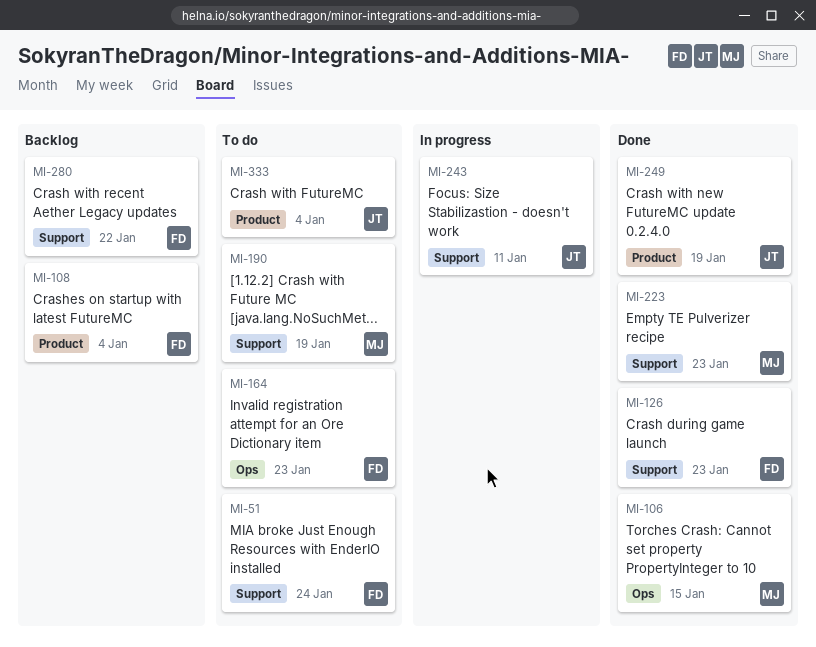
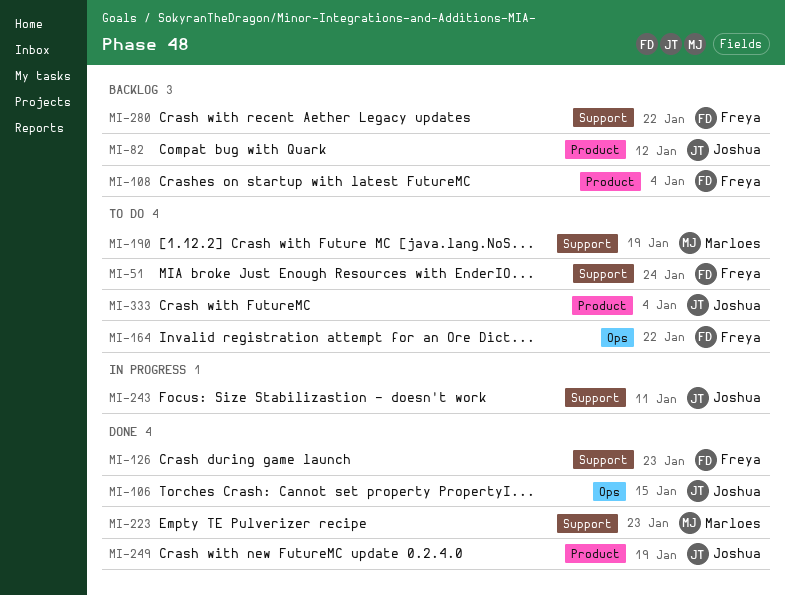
MI-82: none -> present
MI-106, owner: Marloes -> Joshua
MI-164, due: Jan 23 -> Jan 22

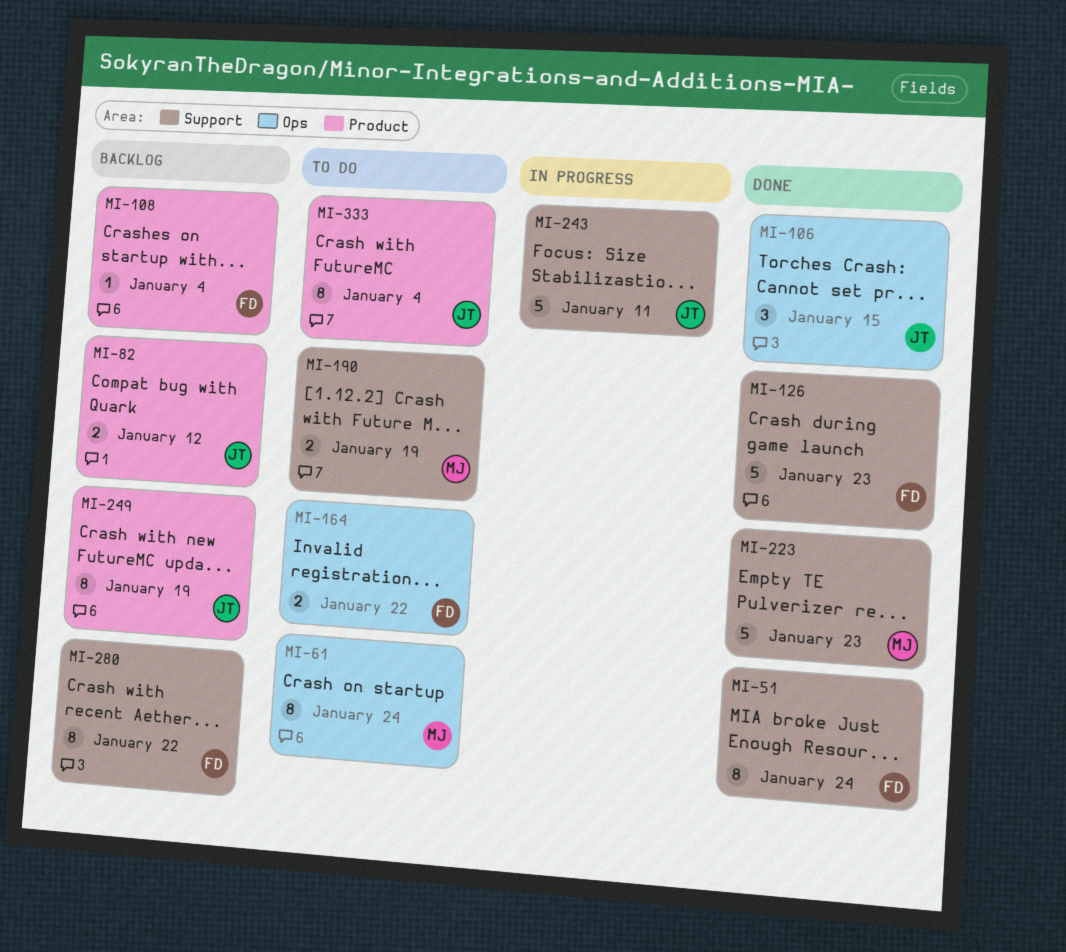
MI-51, status: To do -> Done
MI-61: none -> present
MI-249, status: Done -> Backlog

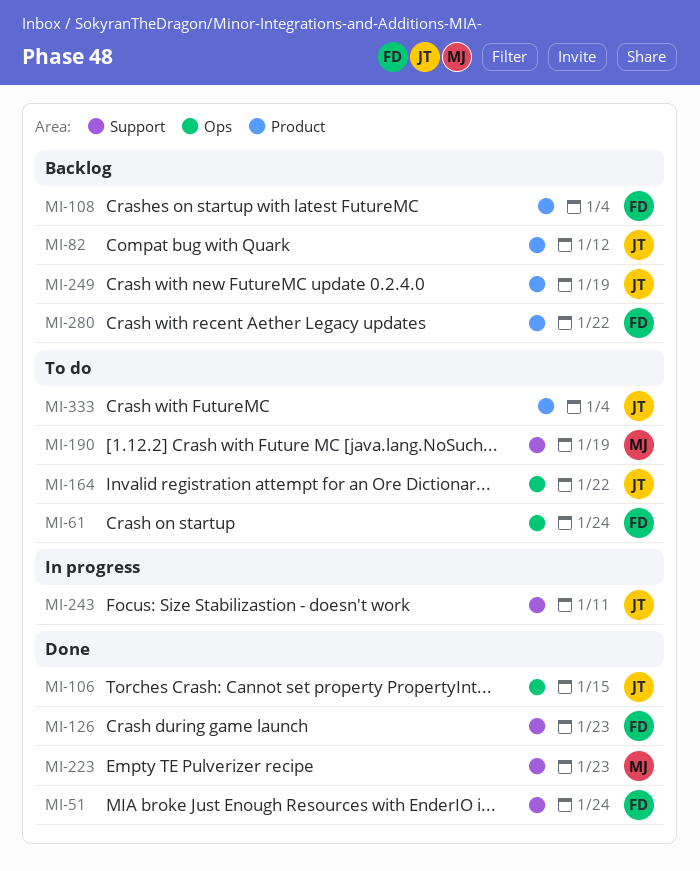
MI-61, owner: MJ -> FD
MI-164, owner: FD -> JT
MI-280, label: Support -> Product

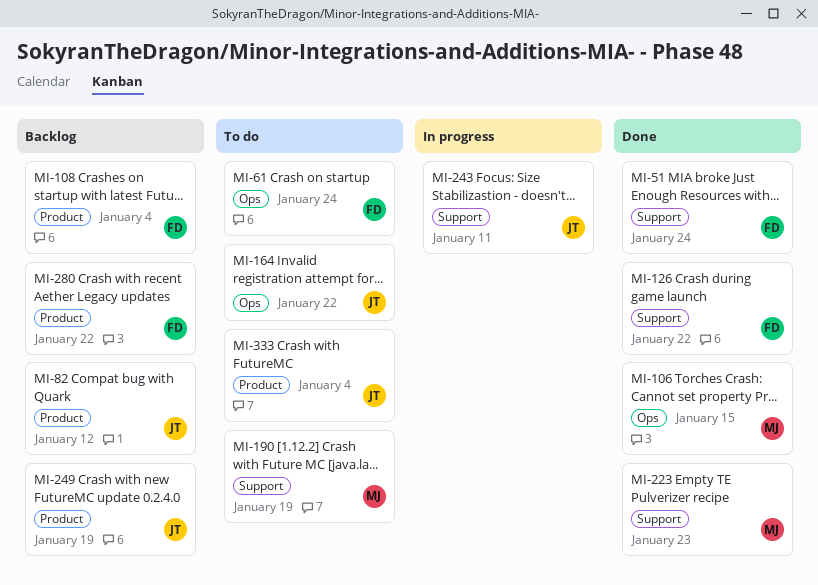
MI-106, owner: JT -> MJ
MI-126, due: Jan 23 -> Jan 22

